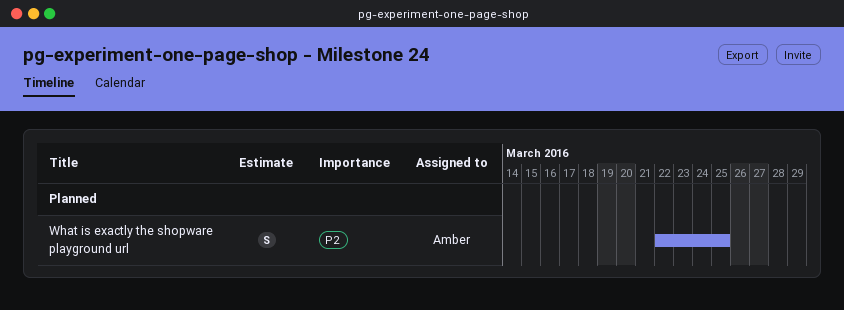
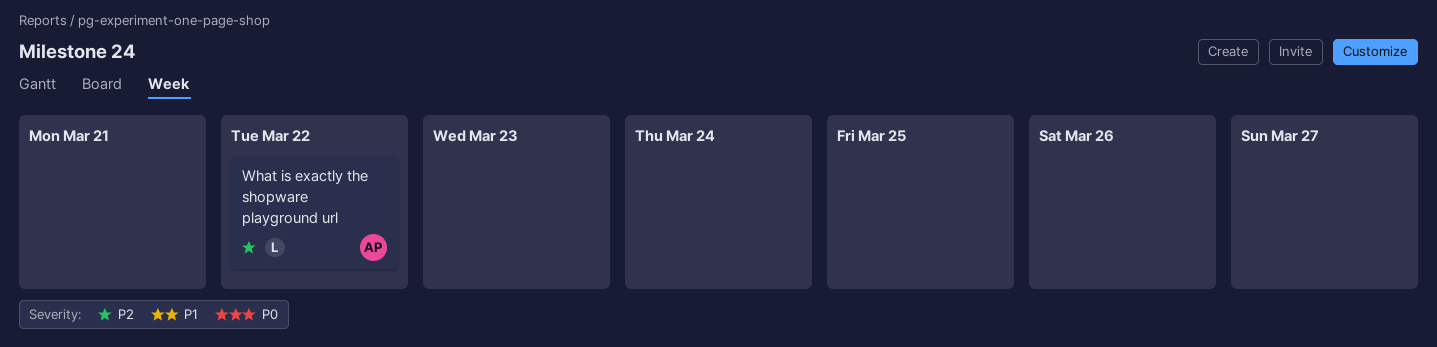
What is exactly the shopware playground url, estimate: S -> L
What is exactly the shopware playground url, due: Mar 25 -> Mar 22

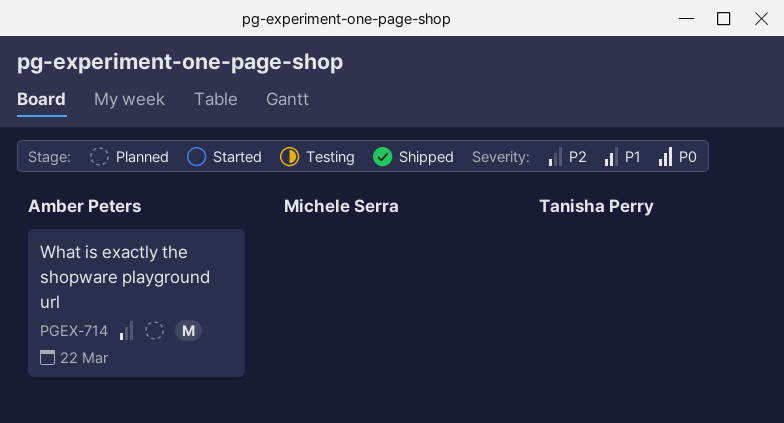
What is exactly the shopware playground url, estimate: L -> M

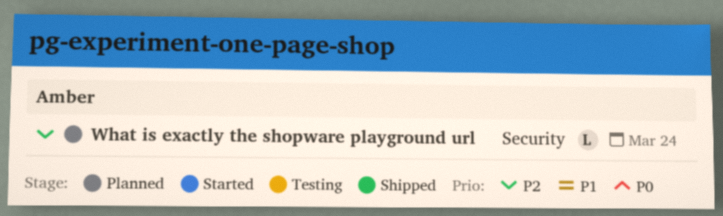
What is exactly the shopware playground url, estimate: M -> L
What is exactly the shopware playground url, due: Mar 22 -> Mar 24

